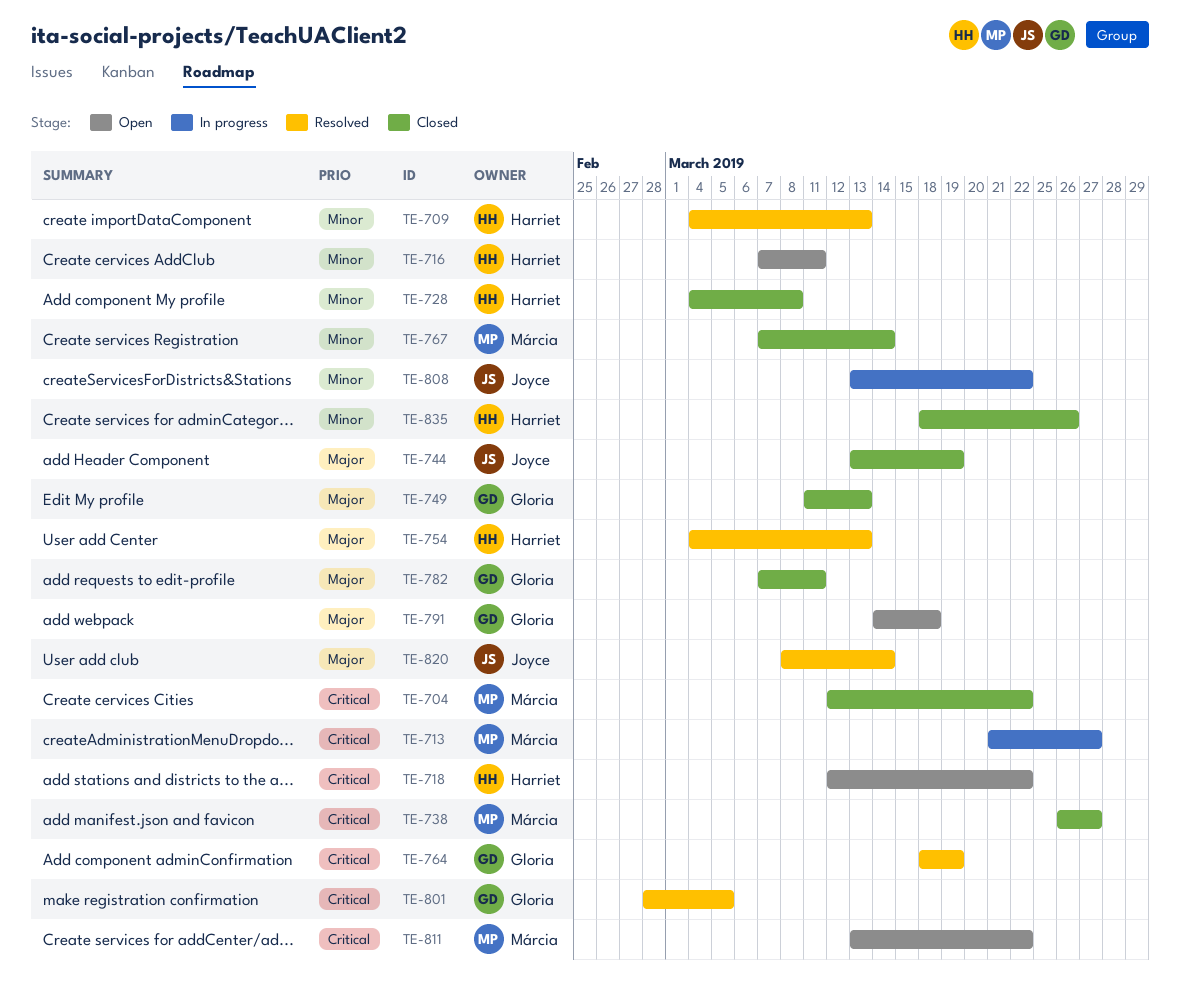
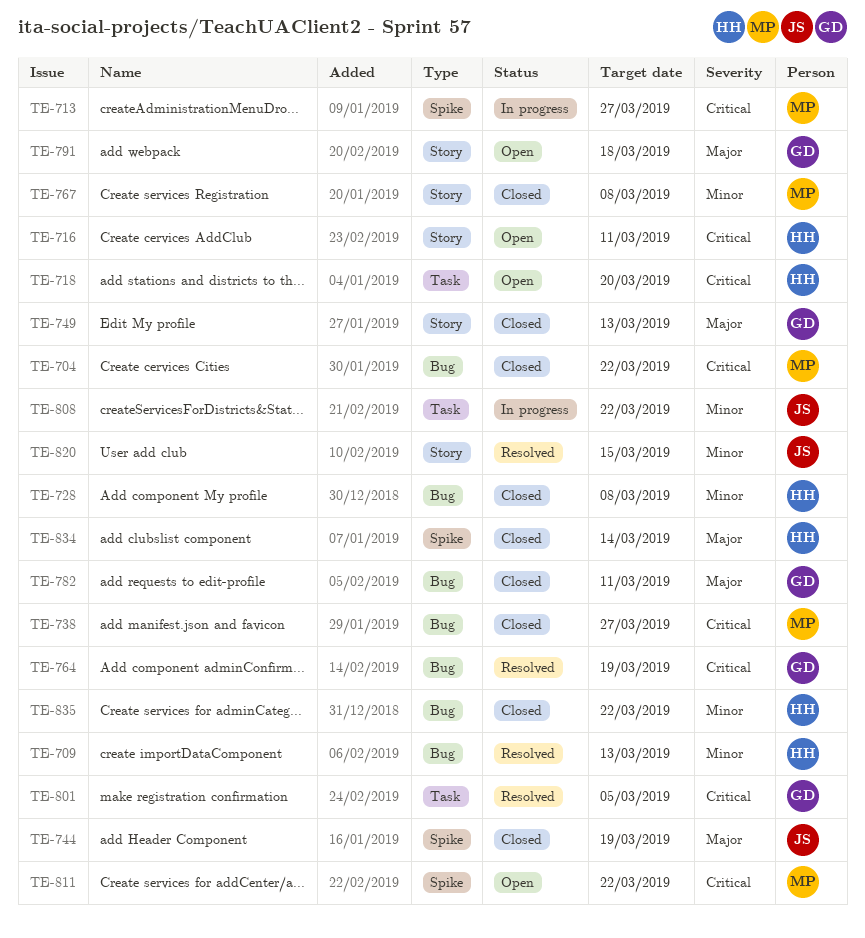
TE-716, priority: Minor -> Critical
TE-718, due: Mar 22 -> Mar 20
TE-754: present -> none
TE-767, due: Mar 14 -> Mar 8
TE-820, priority: Major -> Minor
TE-820, due: Mar 14 -> Mar 15
TE-834: none -> present
TE-835, due: Mar 26 -> Mar 22

